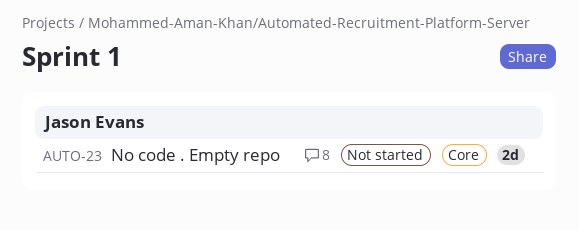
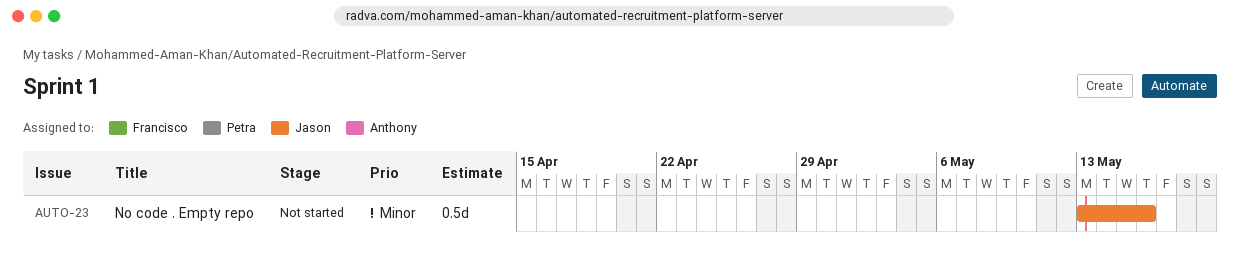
AUTO-23, estimate: 2d -> 0.5d

